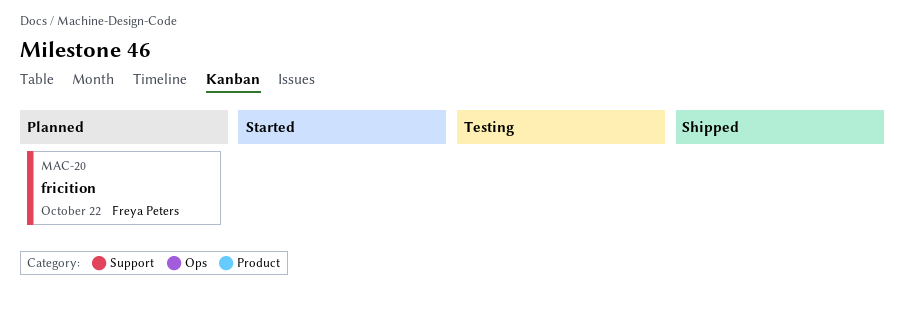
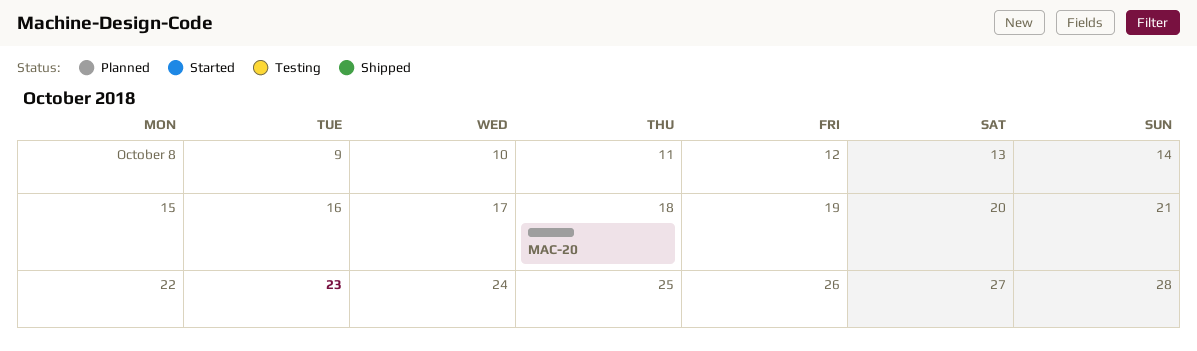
MAC-20, due: Oct 22 -> Oct 18

